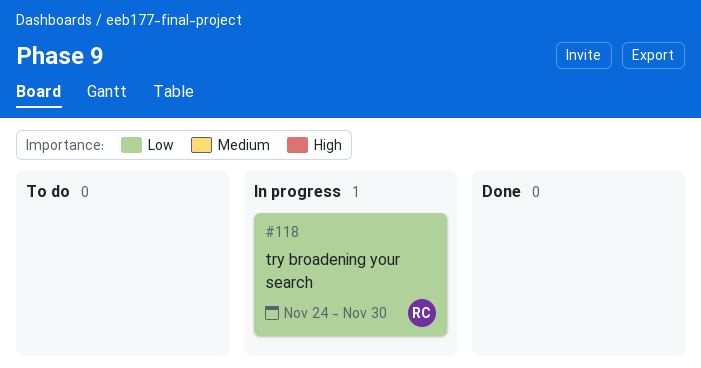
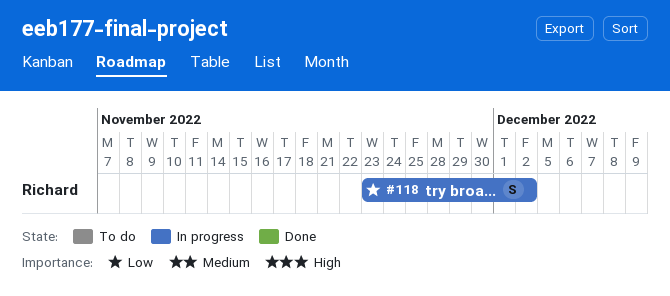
#118, start: Nov 24 -> Nov 23
#118, due: Nov 30 -> Dec 2

